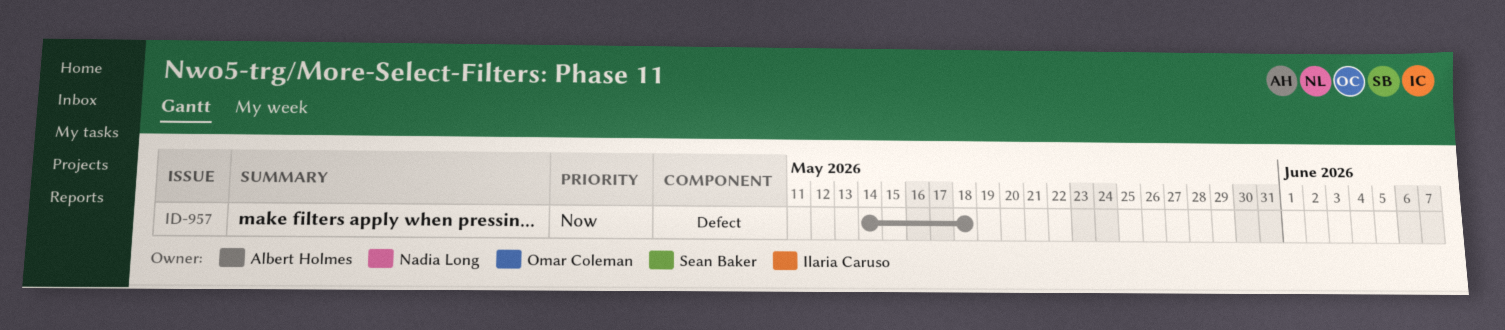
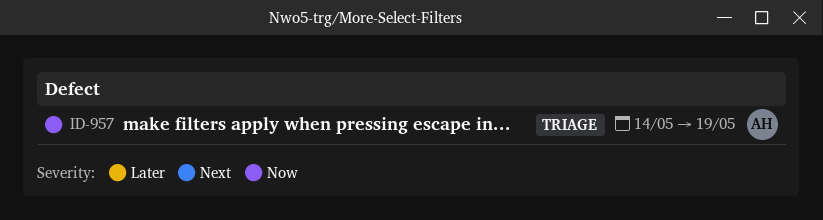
ID-957, due: May 18 -> May 19

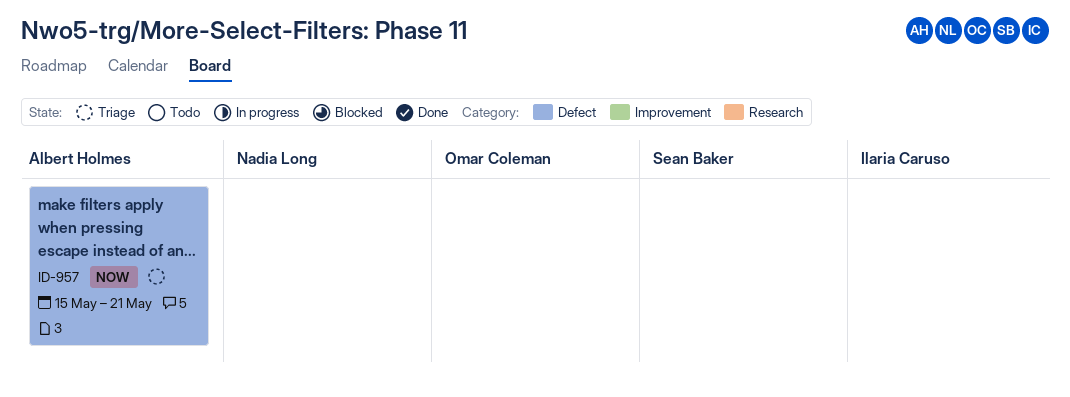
ID-957, start: May 14 -> May 15
ID-957, due: May 19 -> May 21

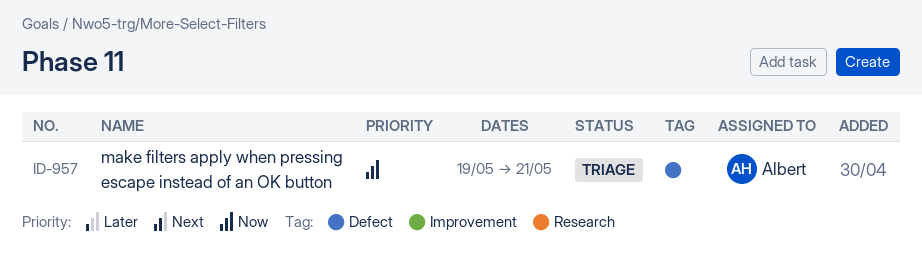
ID-957, start: May 15 -> May 19

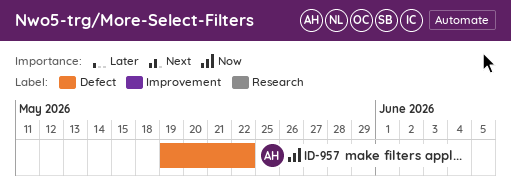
ID-957, due: May 21 -> May 22

